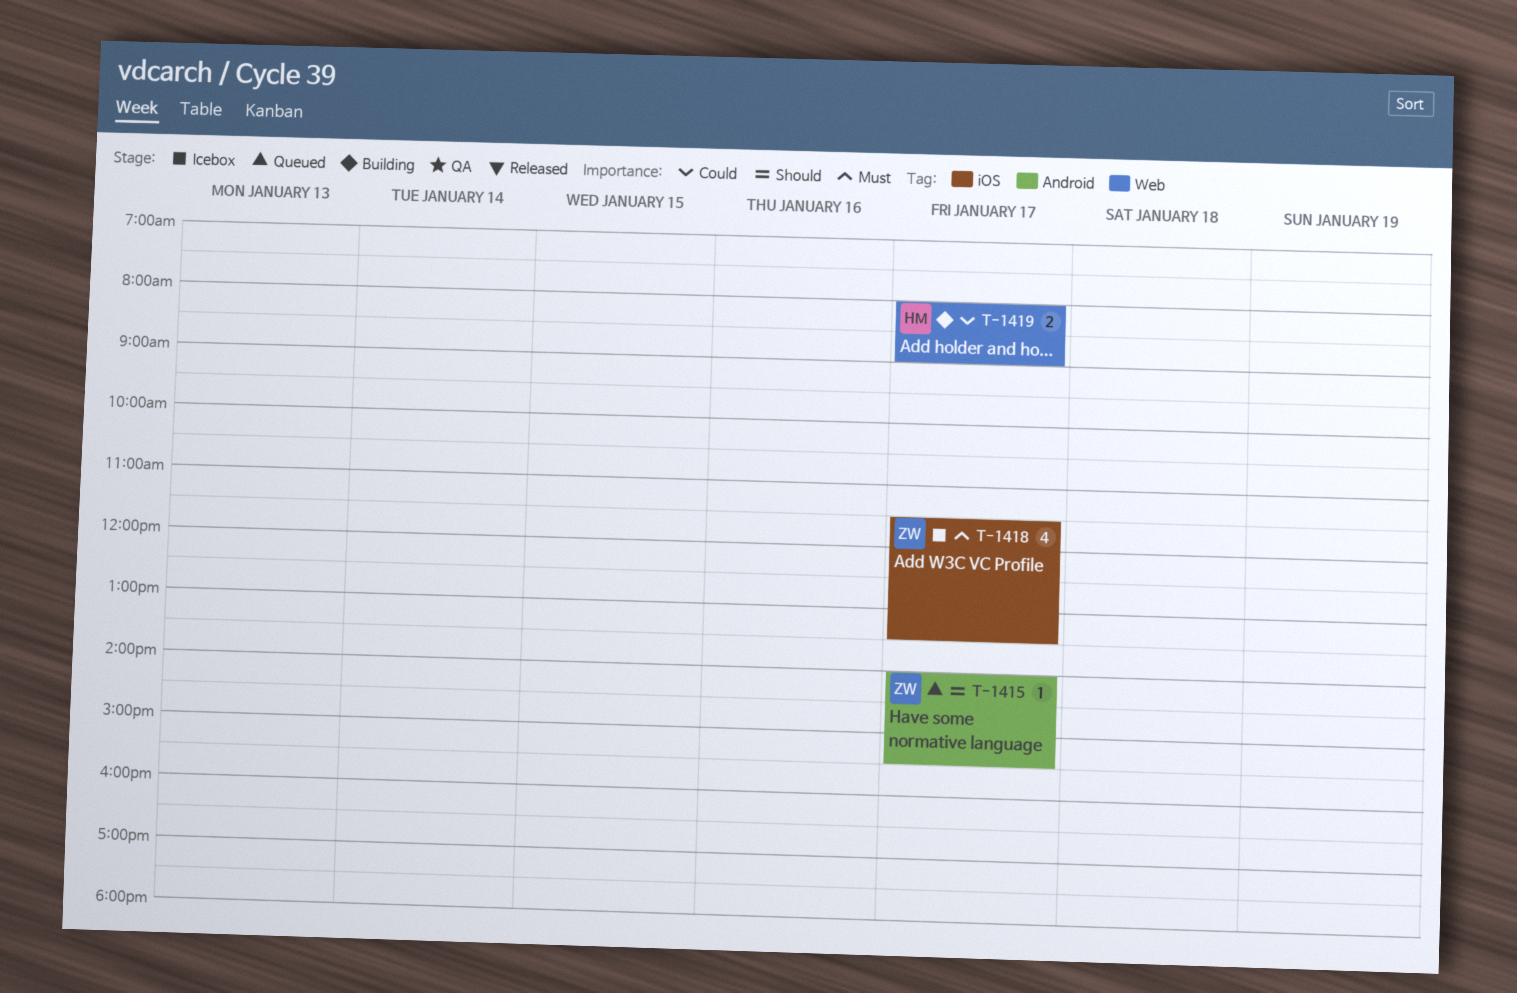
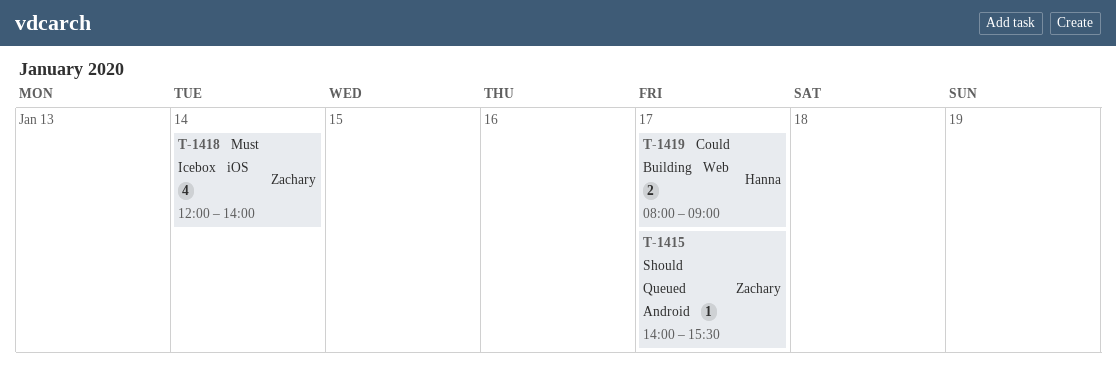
T-1418, day: Jan 17 -> Jan 14
T-1418, begins: 11:30 -> 12:00
T-1418, ends: 13:30 -> 14:00

